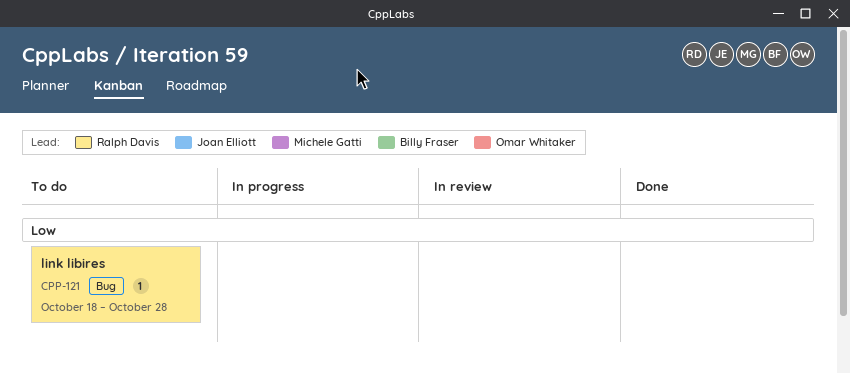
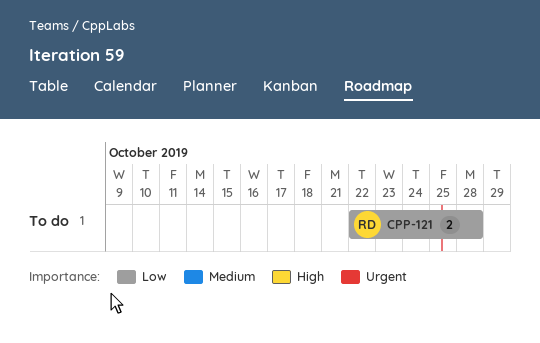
CPP-121, estimate: 1 -> 2
CPP-121, start: Oct 18 -> Oct 22

